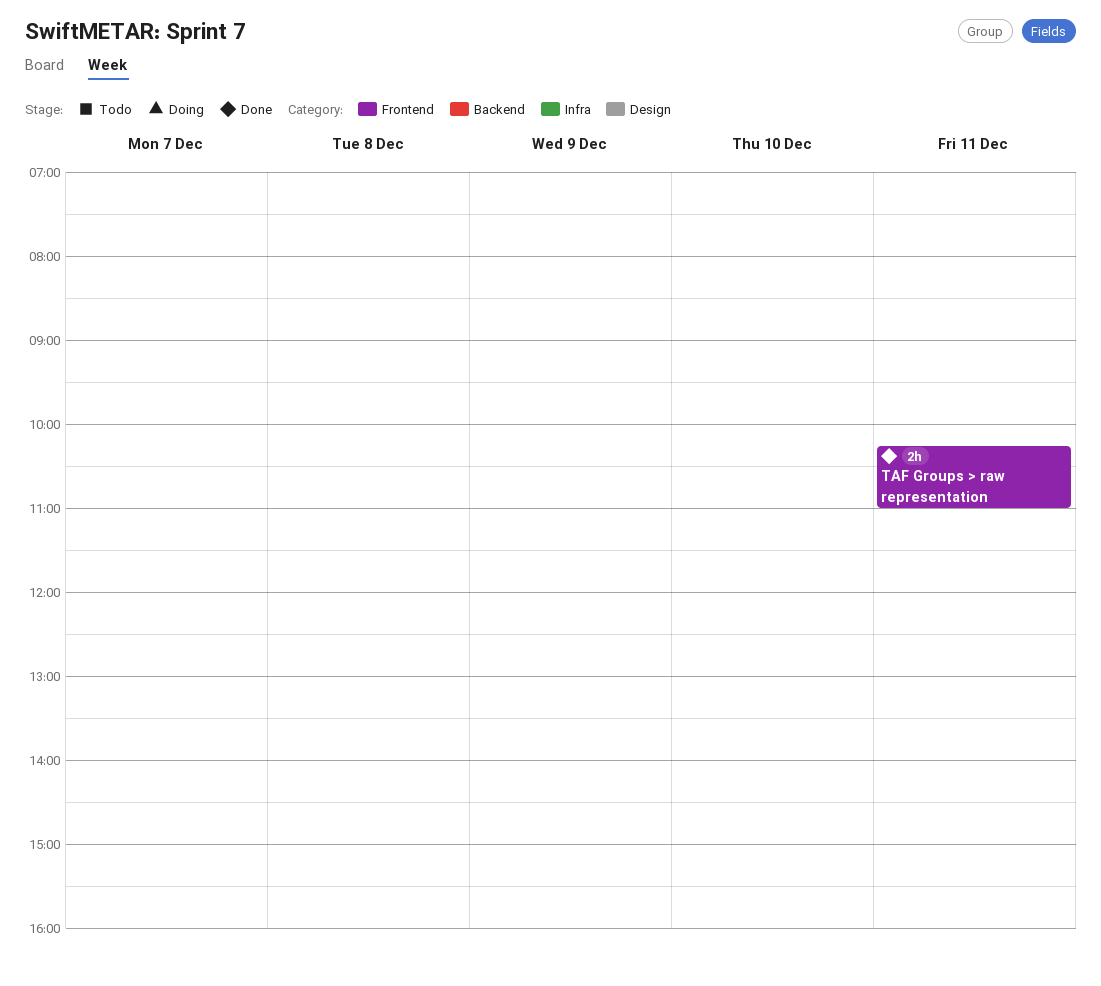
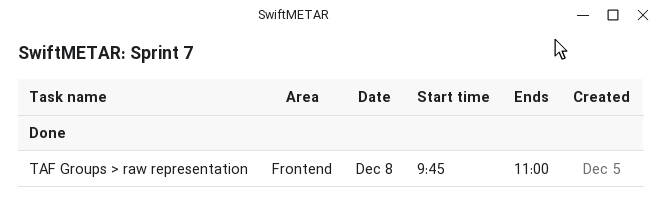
TAF Groups > raw representation, day: Dec 11 -> Dec 8
TAF Groups > raw representation, begins: 10:15 -> 09:45

